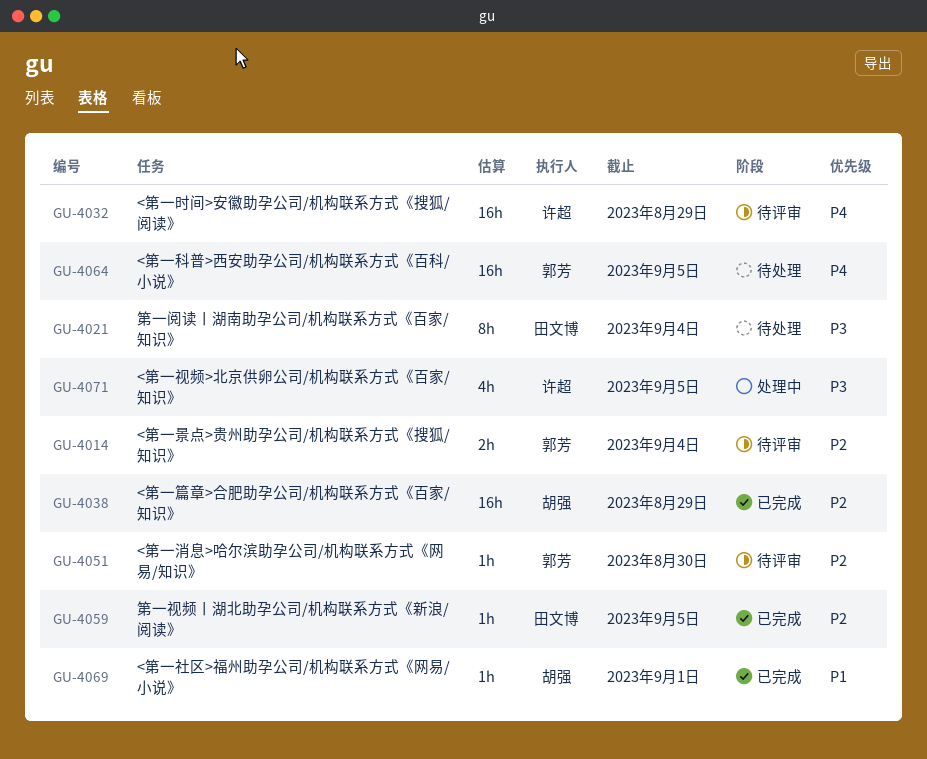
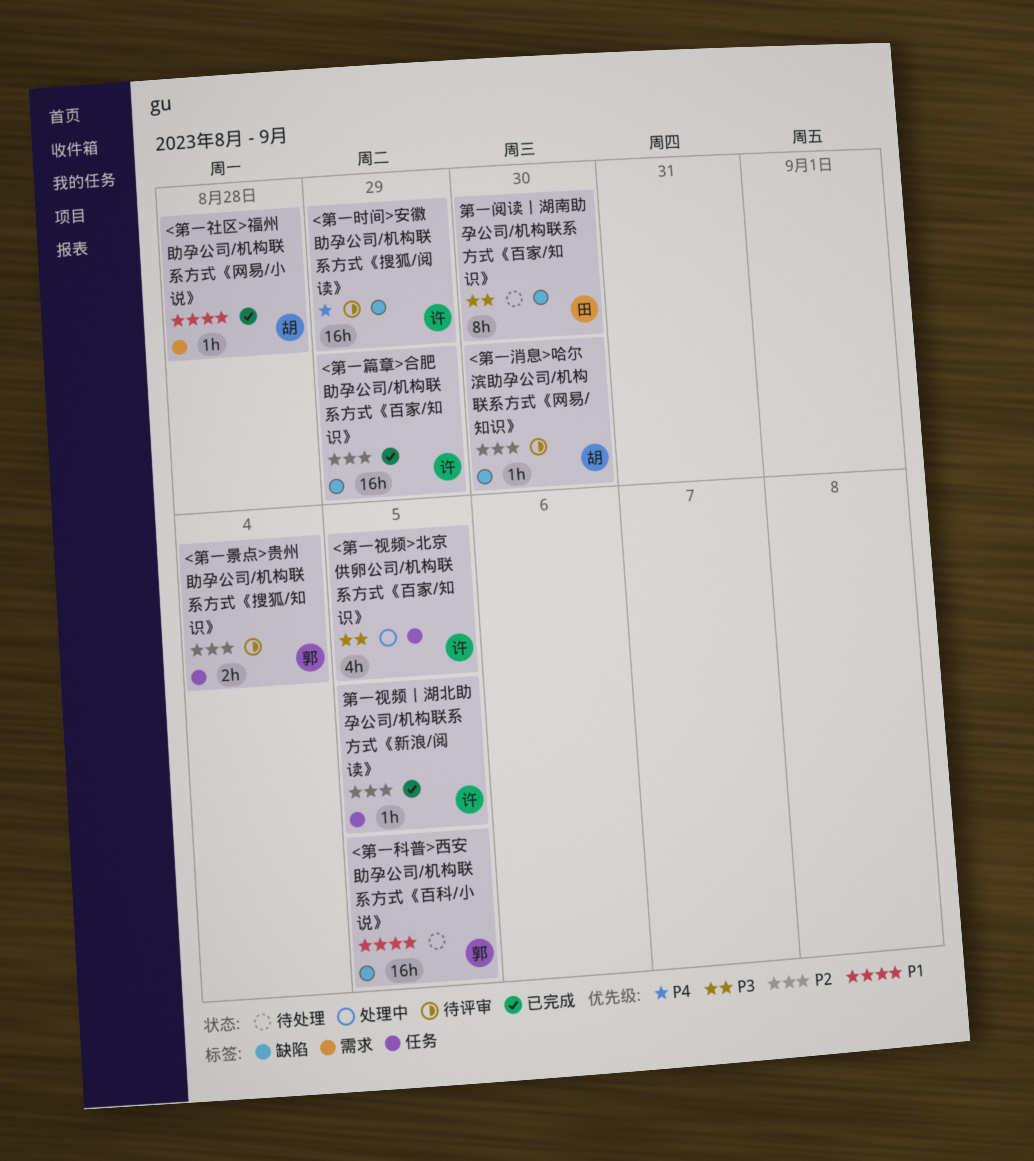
<第一消息>哈尔滨助孕公司/机构联系方式《网易/知识》, owner: 郭芳 -> 胡强
<第一社区>福州助孕公司/机构联系方式《网易/小说》, due: Sep 1 -> Aug 28
<第一科普>西安助孕公司/机构联系方式《百科/小说》, priority: P4 -> P1
<第一篇章>合肥助孕公司/机构联系方式《百家/知识》, owner: 胡强 -> 许超
第一视频丨湖北助孕公司/机构联系方式《新浪/阅读》, owner: 田文博 -> 许超
第一阅读丨湖南助孕公司/机构联系方式《百家/知识》, due: Sep 4 -> Aug 30

